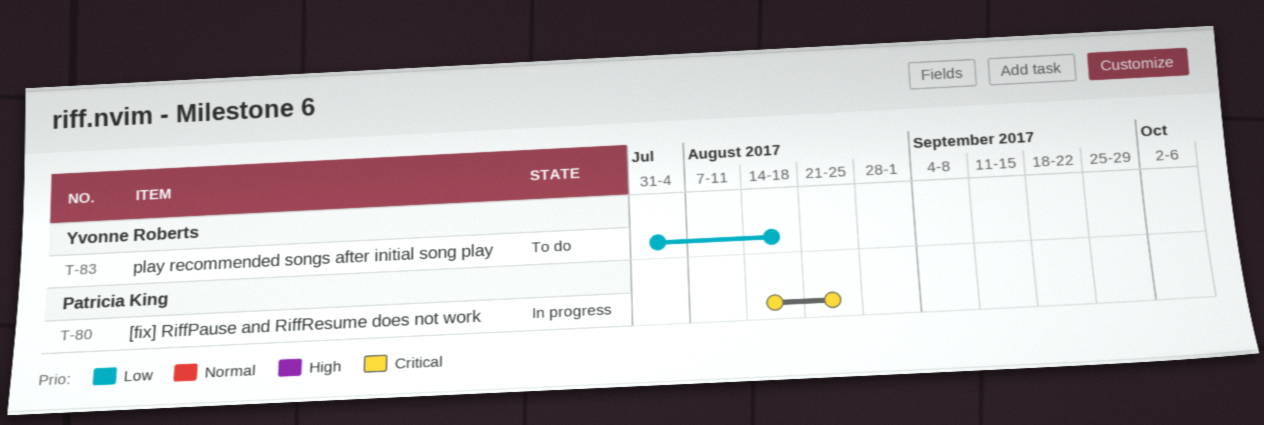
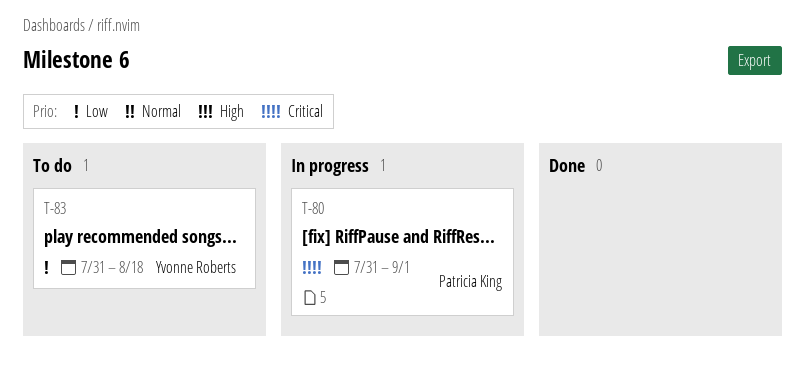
T-80, start: Aug 14 -> Jul 31
T-80, due: Aug 25 -> Sep 1

